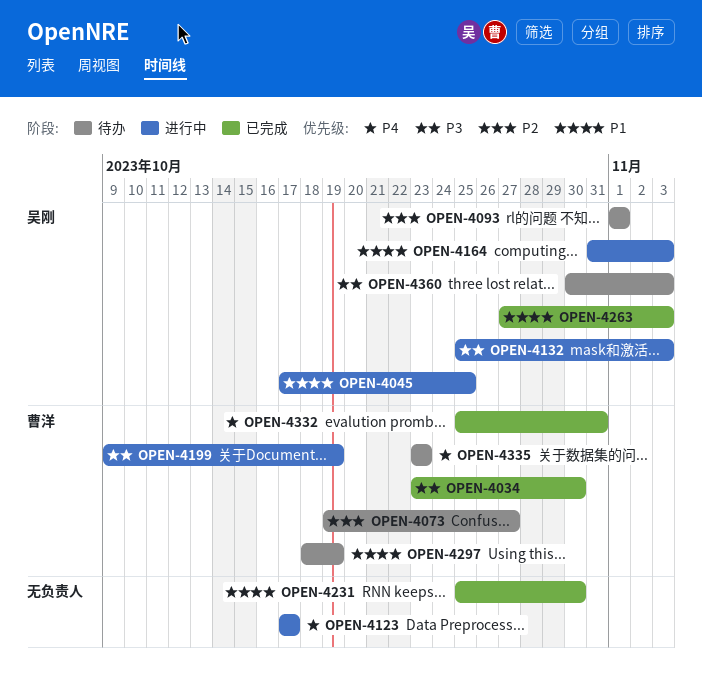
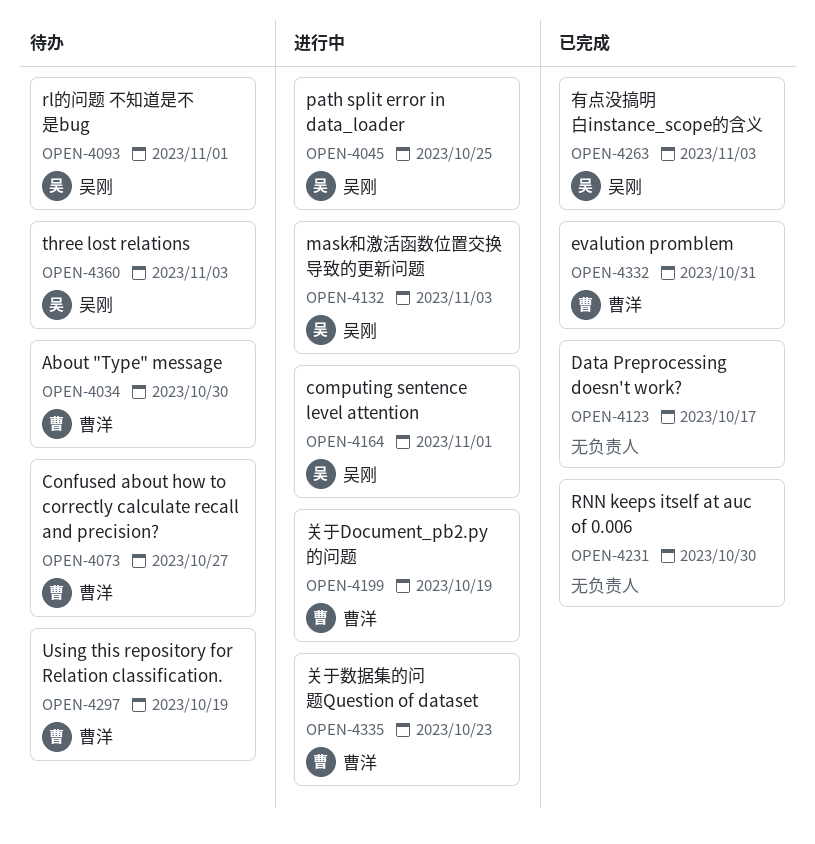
OPEN-4034, status: 已完成 -> 待办
OPEN-4123, status: 进行中 -> 已完成
OPEN-4164, due: Nov 3 -> Nov 1
OPEN-4335, status: 待办 -> 进行中

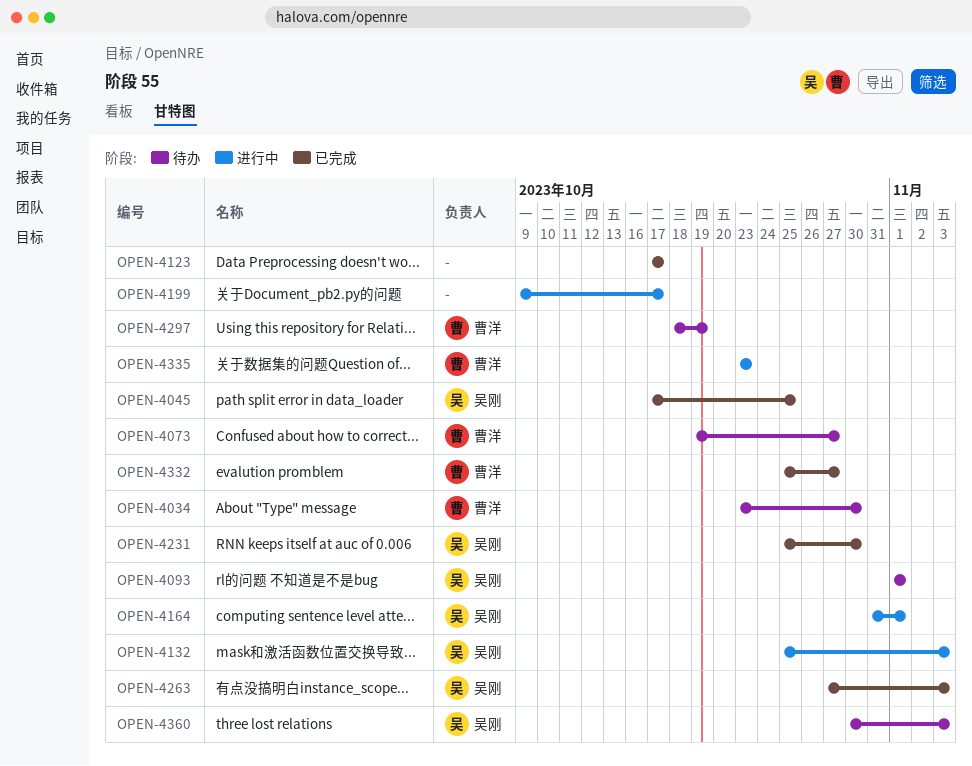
OPEN-4045, status: 进行中 -> 已完成
OPEN-4199, owner: 曹洋 -> none
OPEN-4199, due: Oct 19 -> Oct 17
OPEN-4231, owner: none -> 吴刚
OPEN-4332, due: Oct 31 -> Oct 27

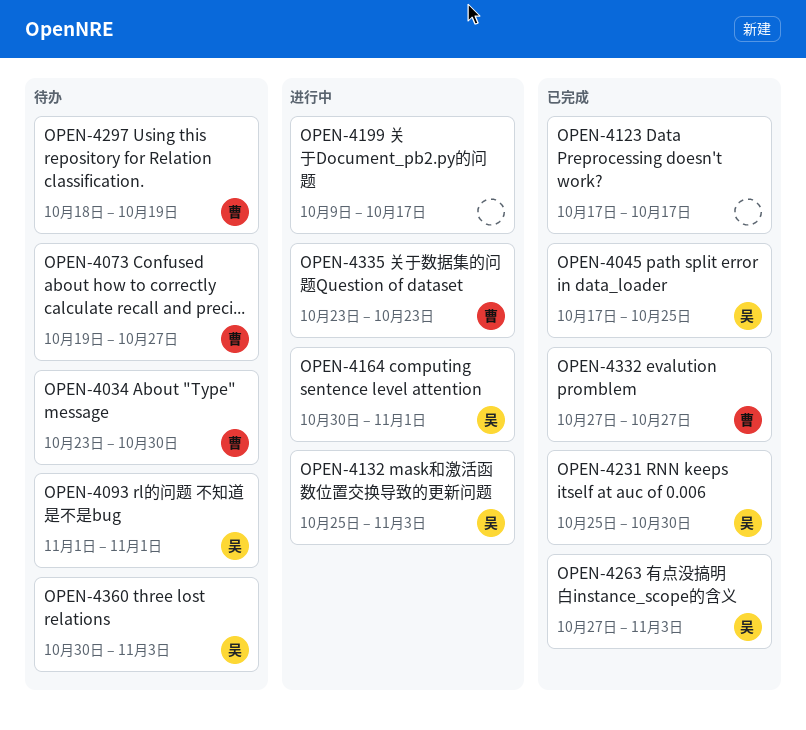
OPEN-4164, start: Oct 31 -> Oct 30
OPEN-4332, start: Oct 25 -> Oct 27

